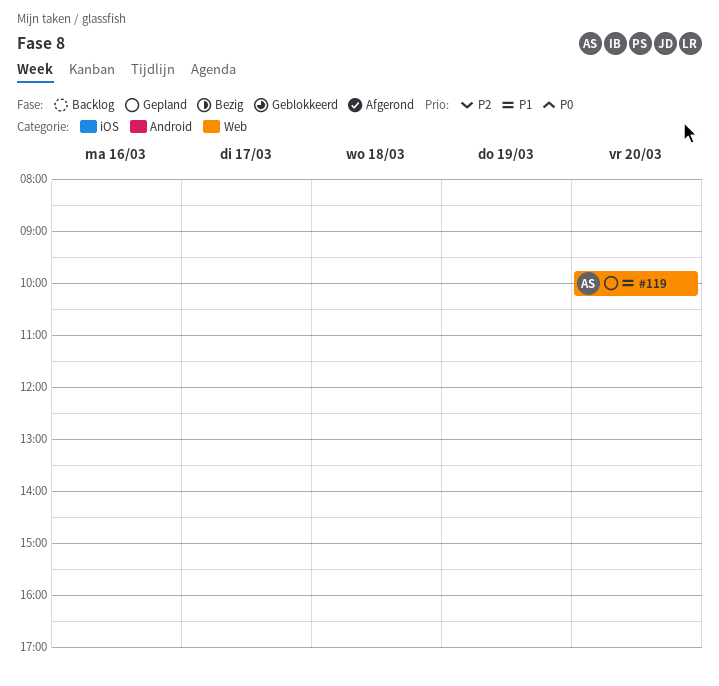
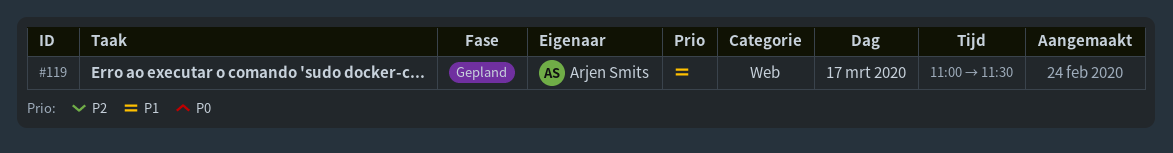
#119, day: Mar 20 -> Mar 17
#119, begins: 09:45 -> 11:00
#119, ends: 10:15 -> 11:30

